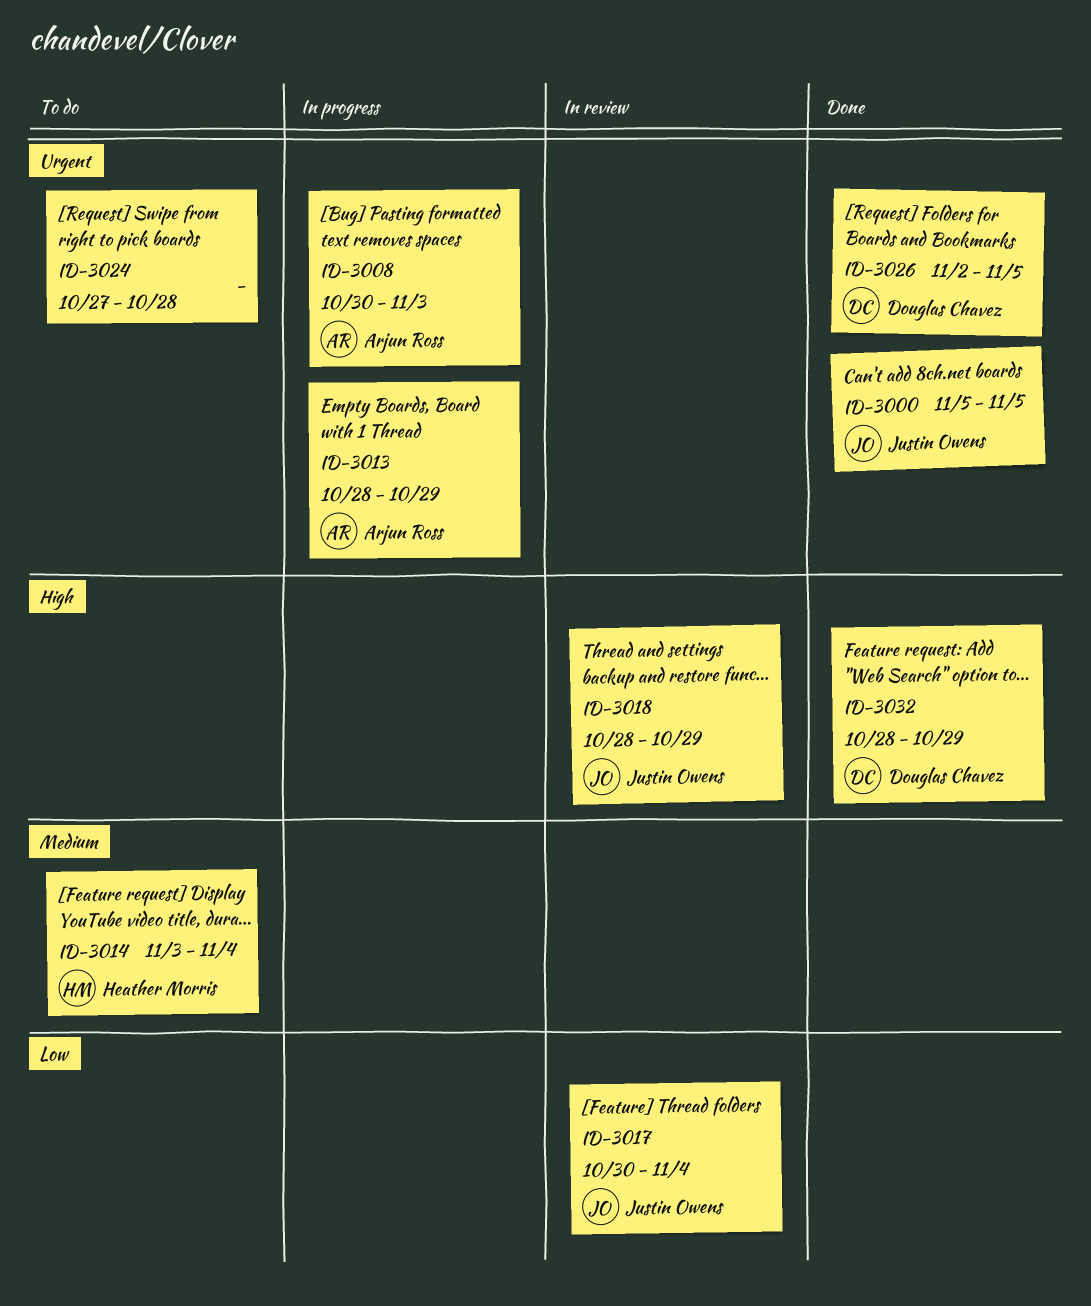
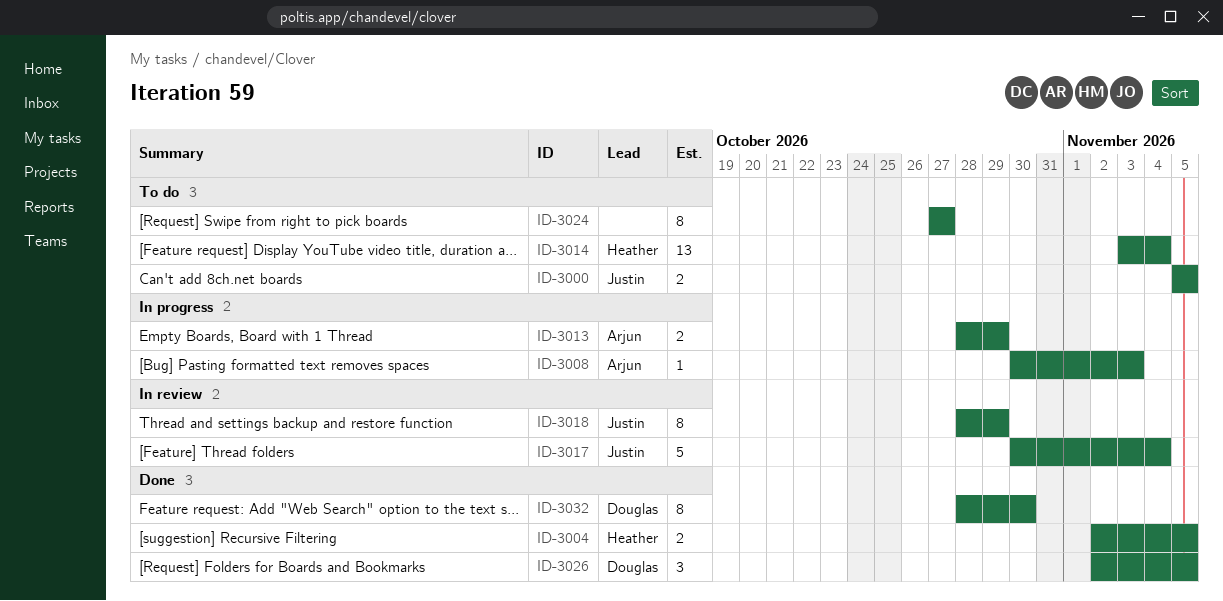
ID-3000, status: Done -> To do
ID-3004: none -> present
ID-3024, due: Oct 28 -> Oct 27
ID-3032, due: Oct 29 -> Oct 30

